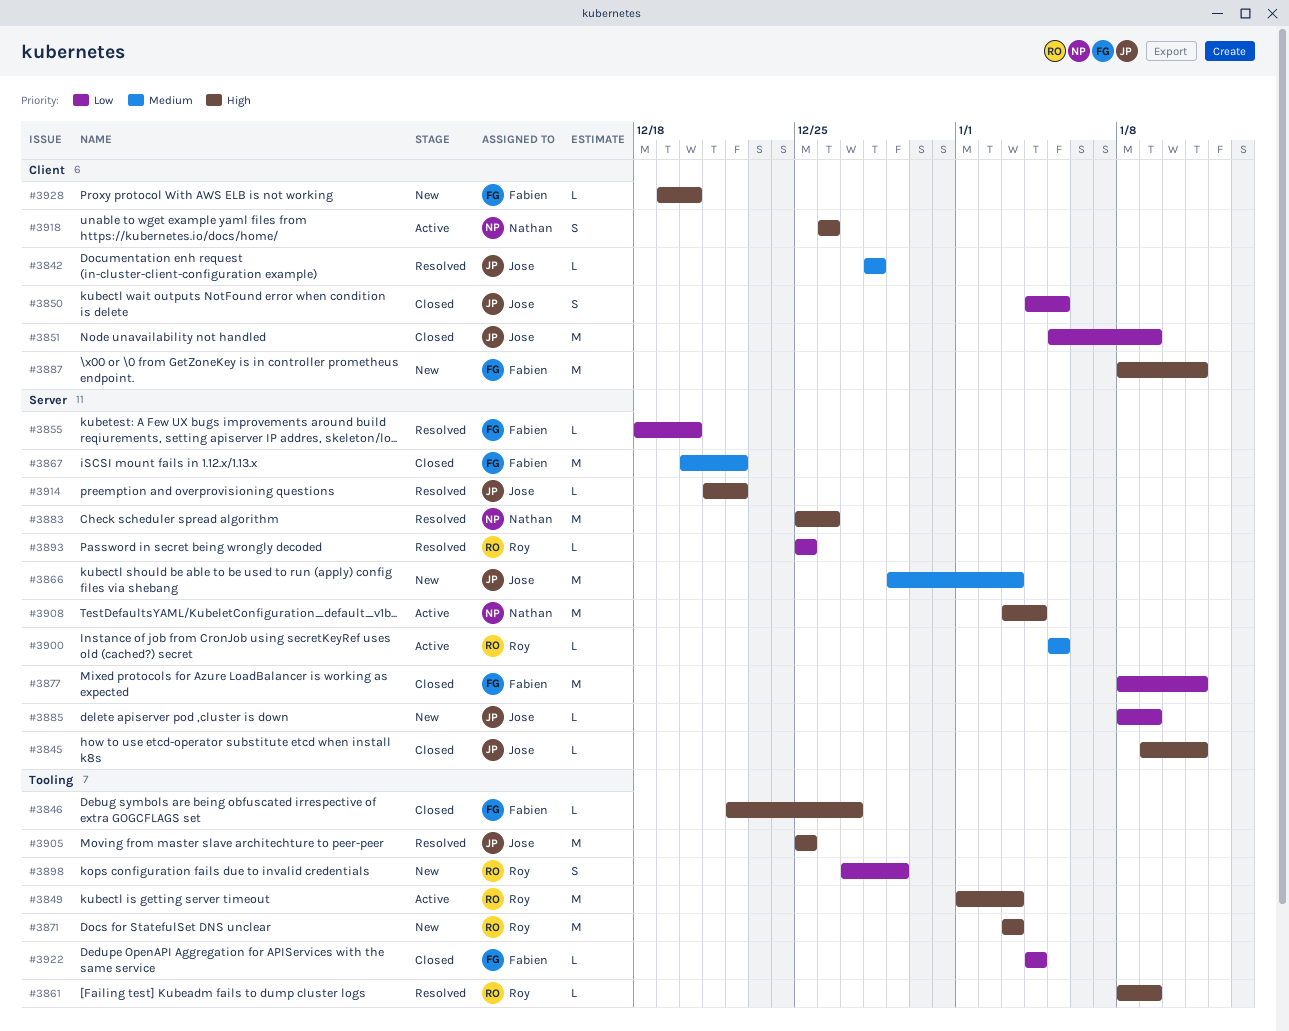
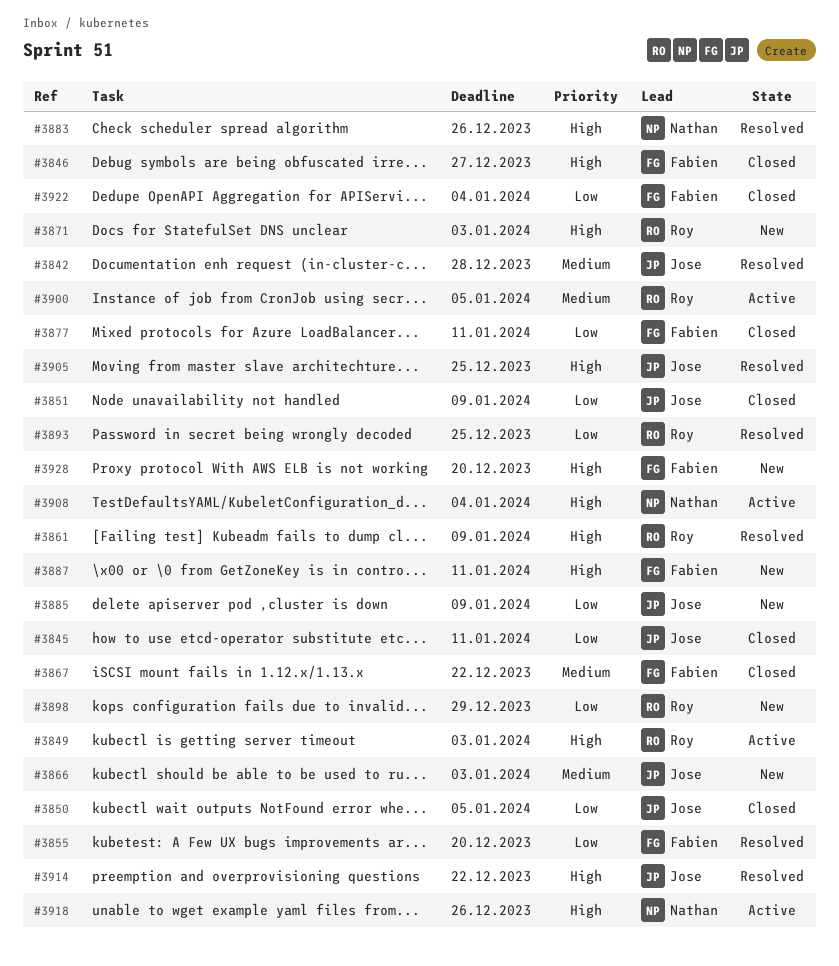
#3845, priority: High -> Low

